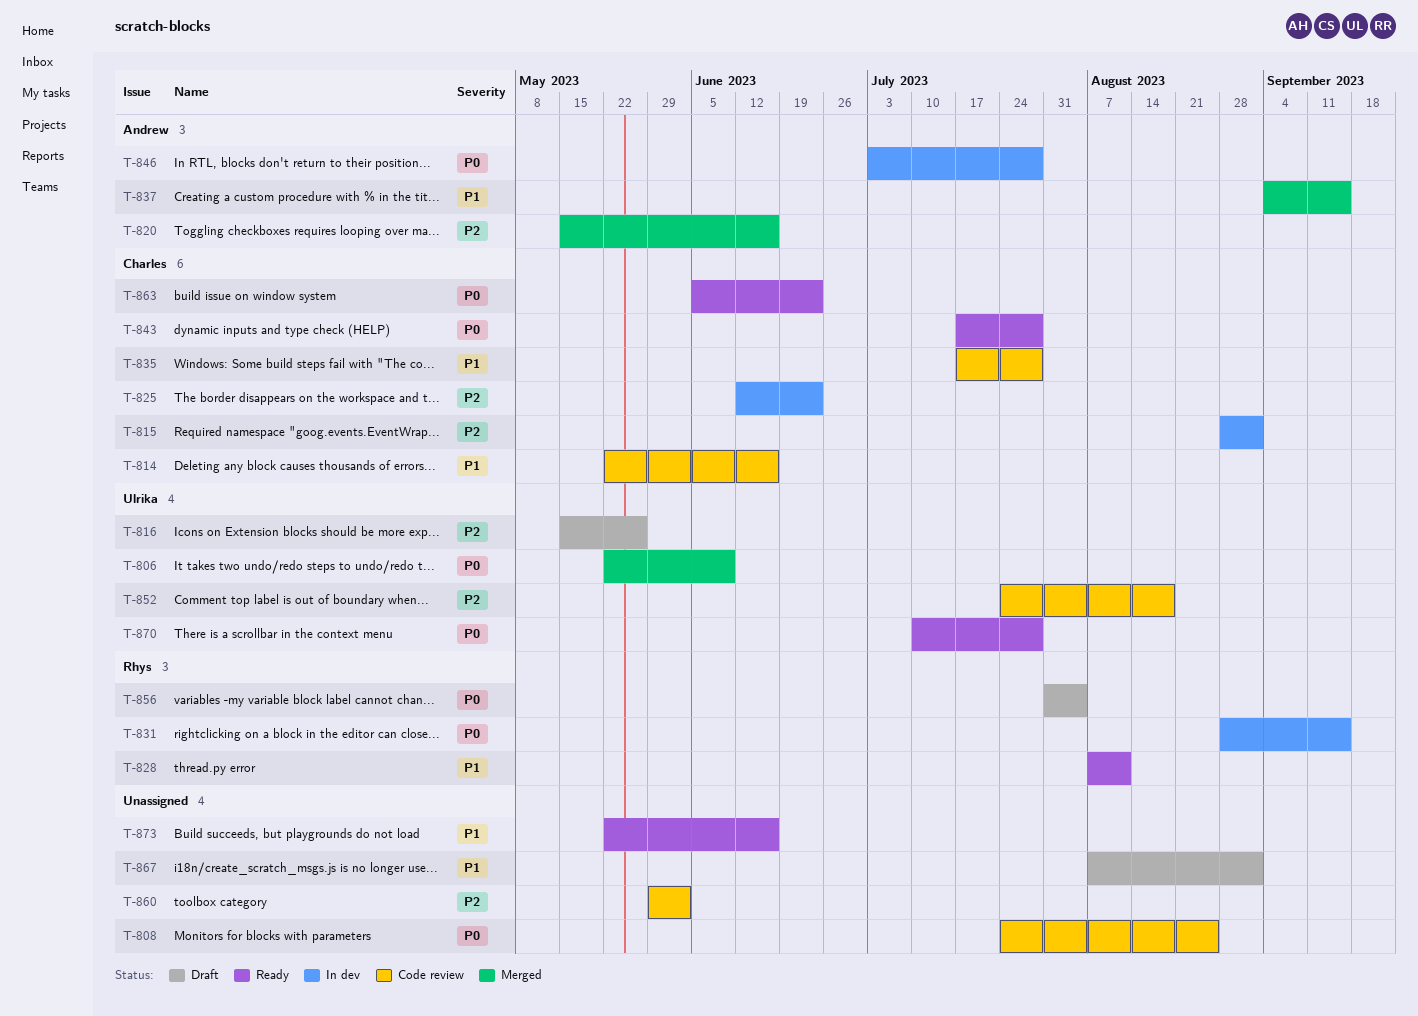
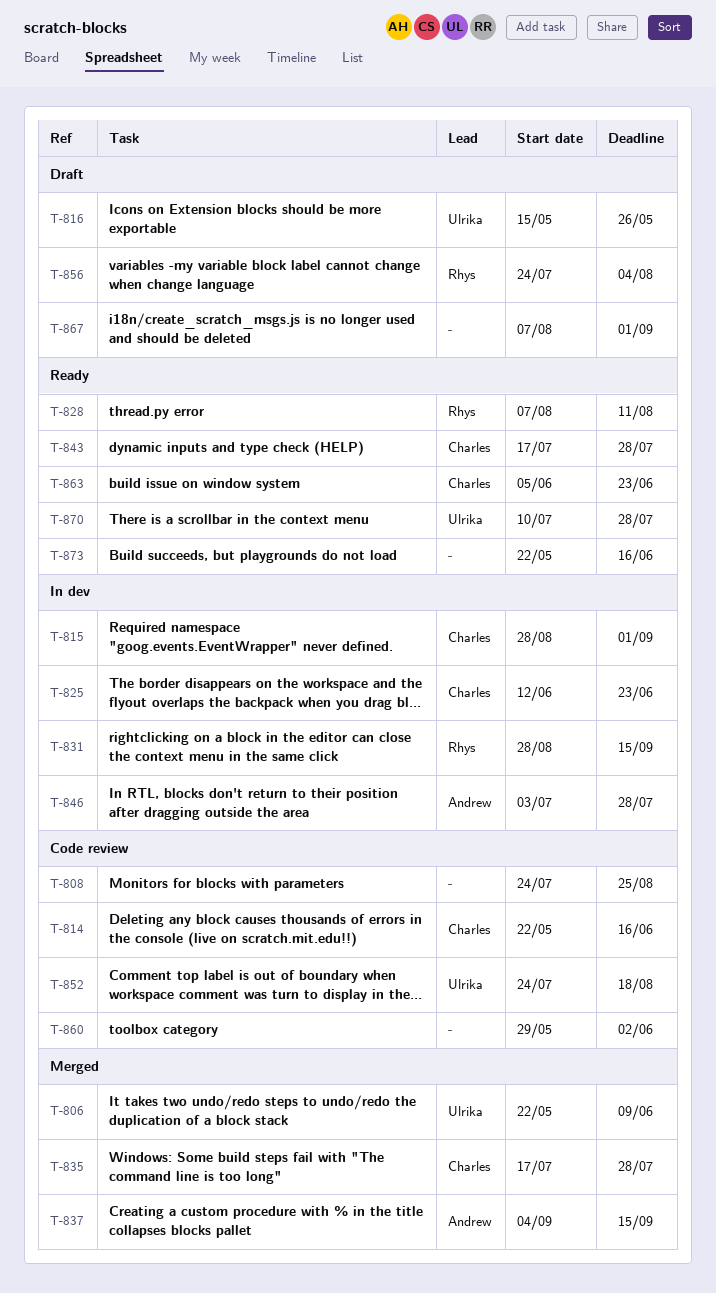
T-820: present -> none
T-835, status: Code review -> Merged
T-856, start: Jul 31 -> Jul 24

